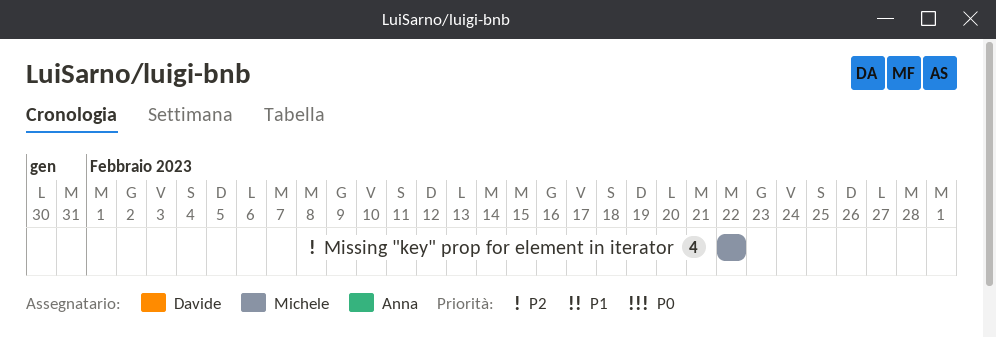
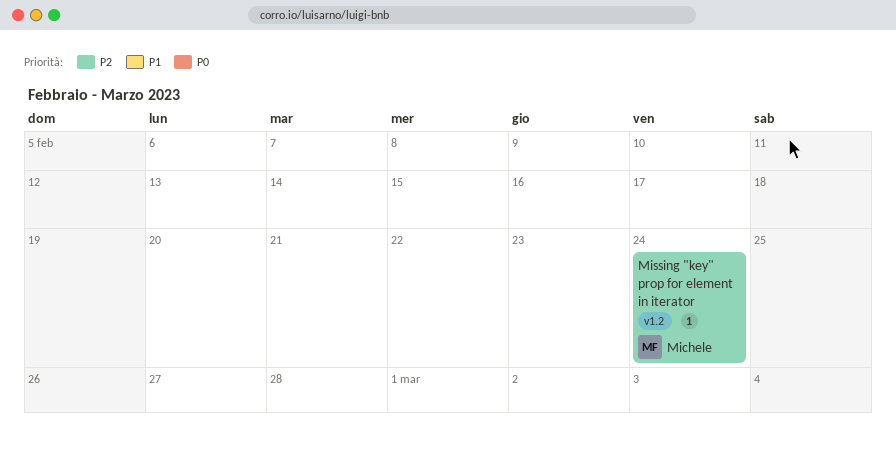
Missing "key" prop for element in iterator, estimate: 4 -> 1
Missing "key" prop for element in iterator, due: Feb 22 -> Feb 24

